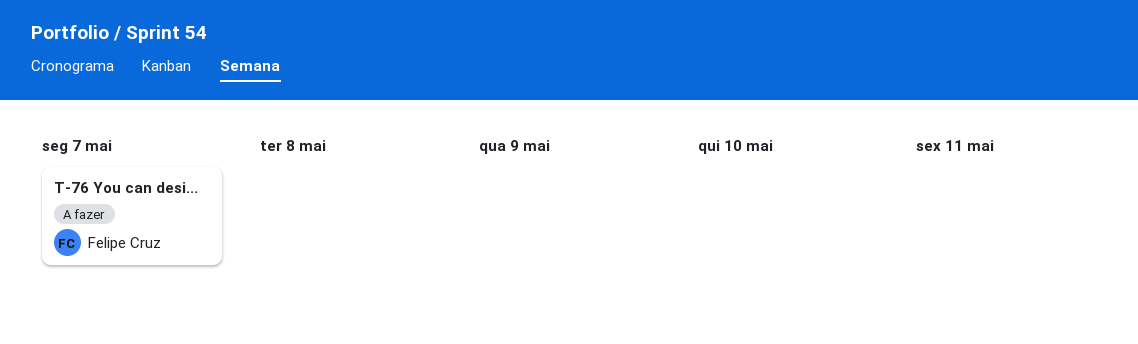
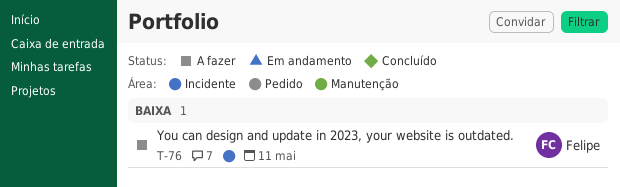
T-76, due: May 7 -> May 11

